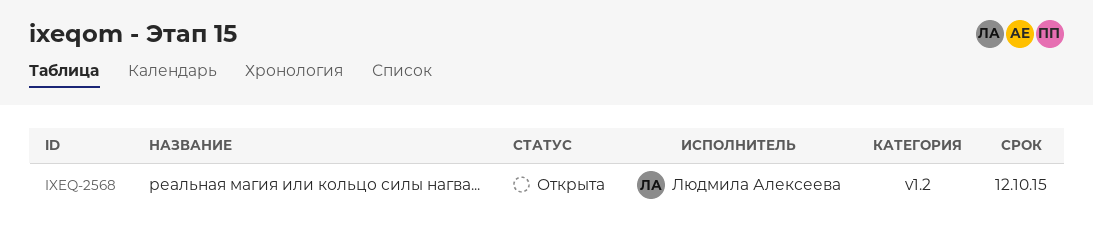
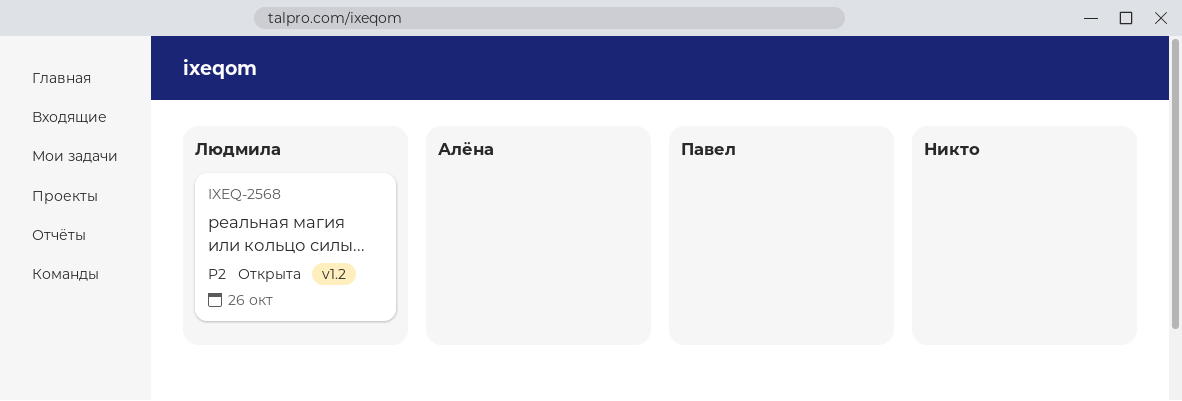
IXEQ-2568, due: Oct 12 -> Oct 26

